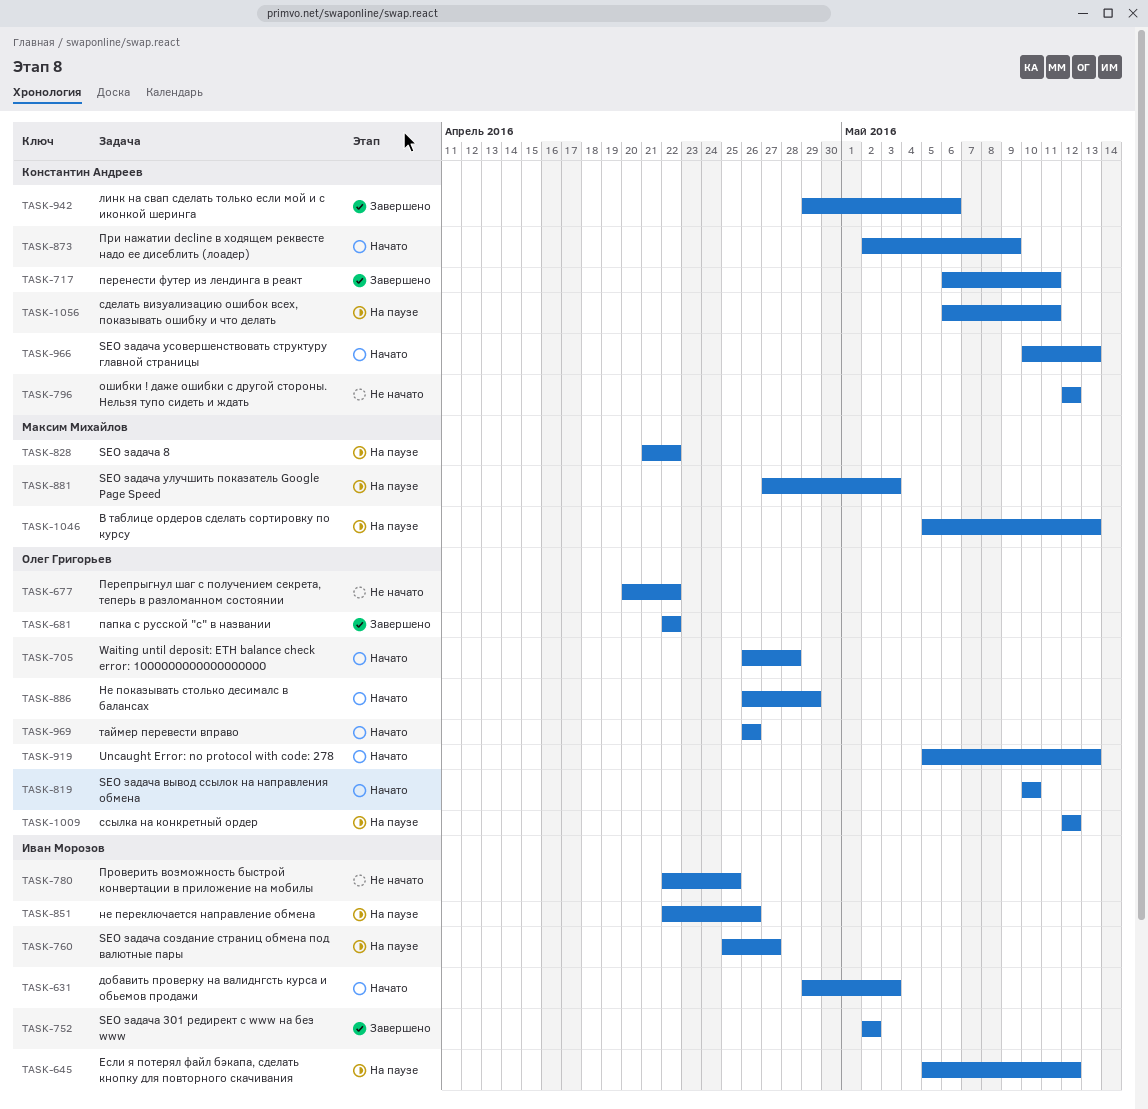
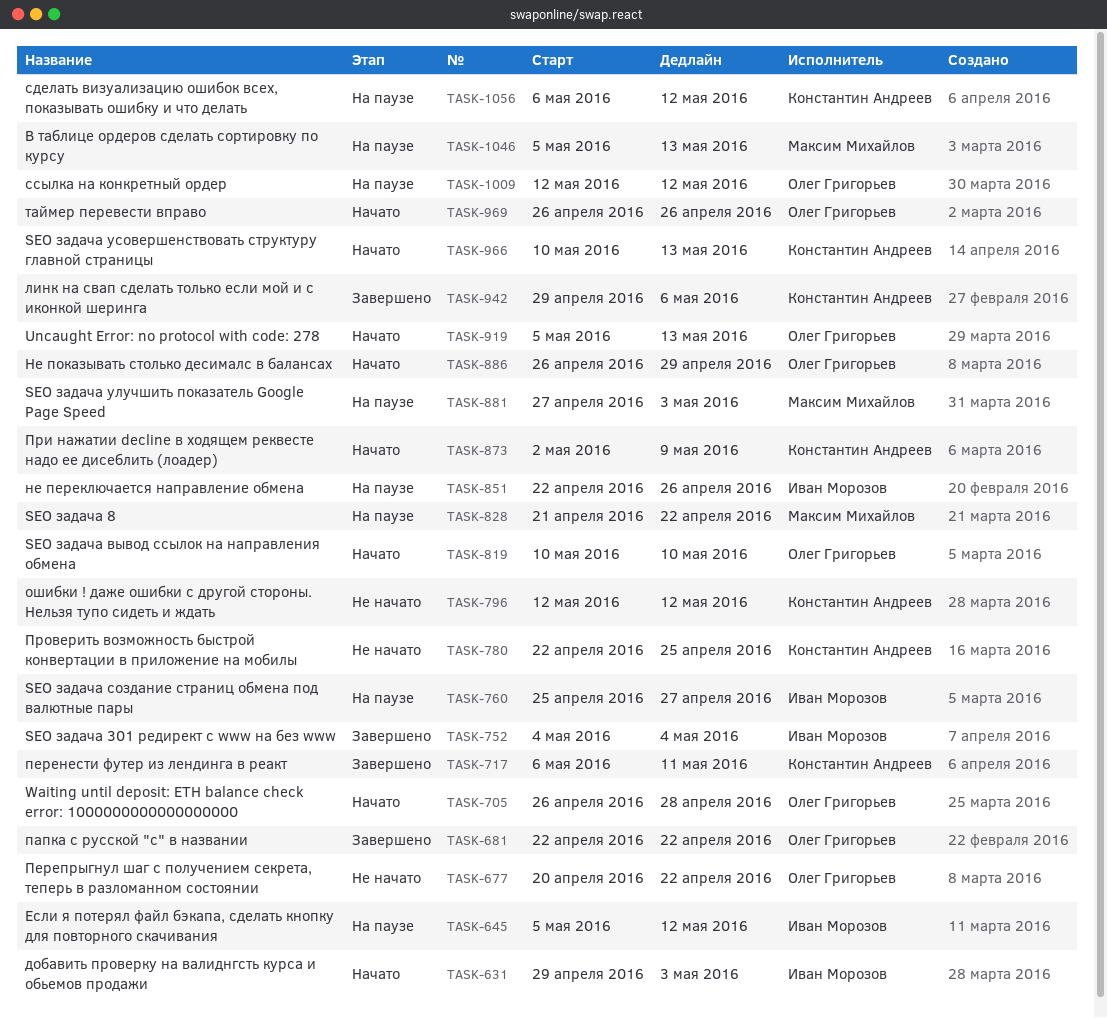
TASK-752, start: May 2 -> May 4
TASK-752, due: May 2 -> May 4
TASK-780, owner: Иван Морозов -> Константин Андреев
TASK-1056, due: May 11 -> May 12

